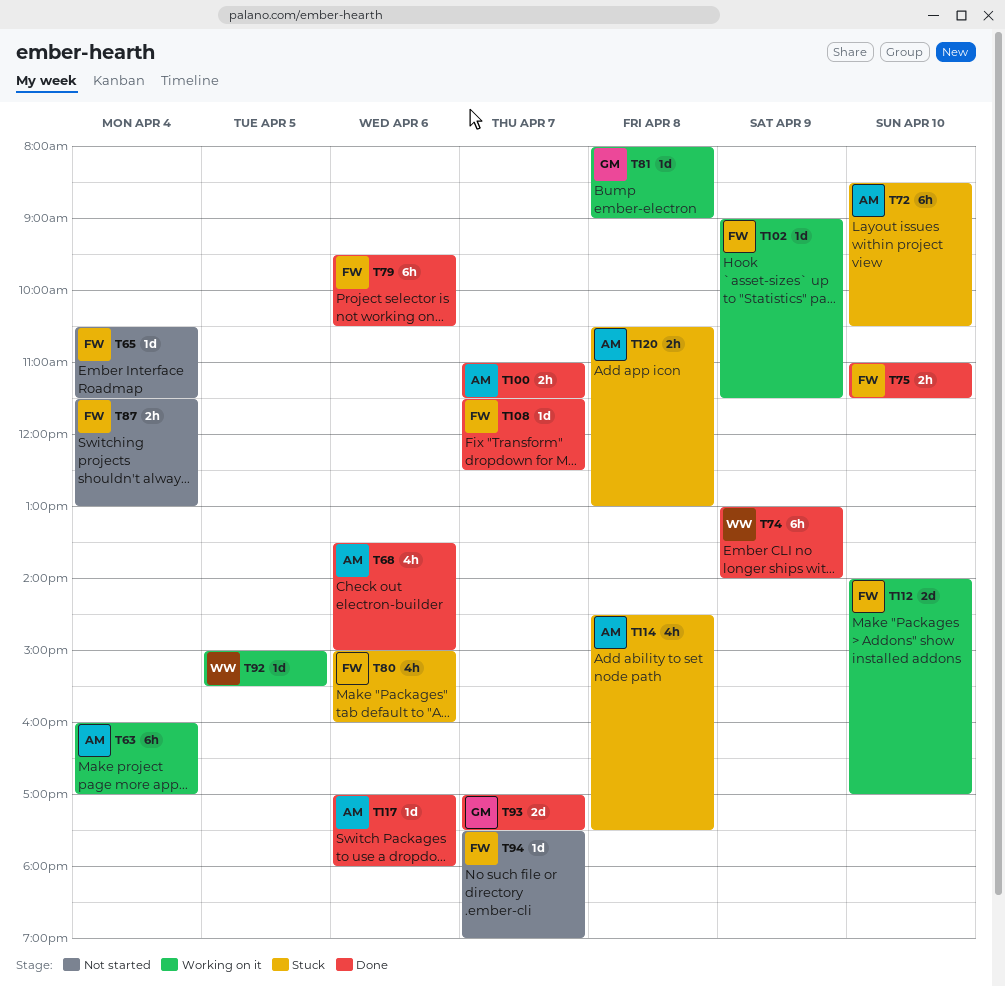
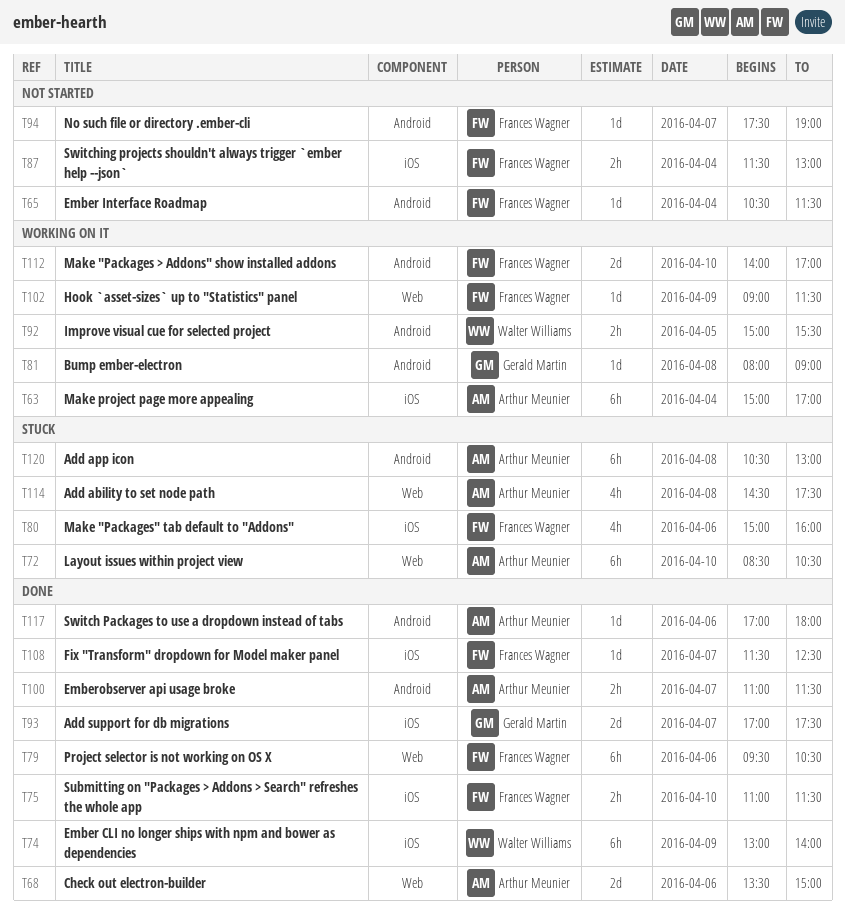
T63, begins: 16:00 -> 15:00
T68, estimate: 4h -> 2d
T92, estimate: 1d -> 2h
T120, estimate: 2h -> 6h

